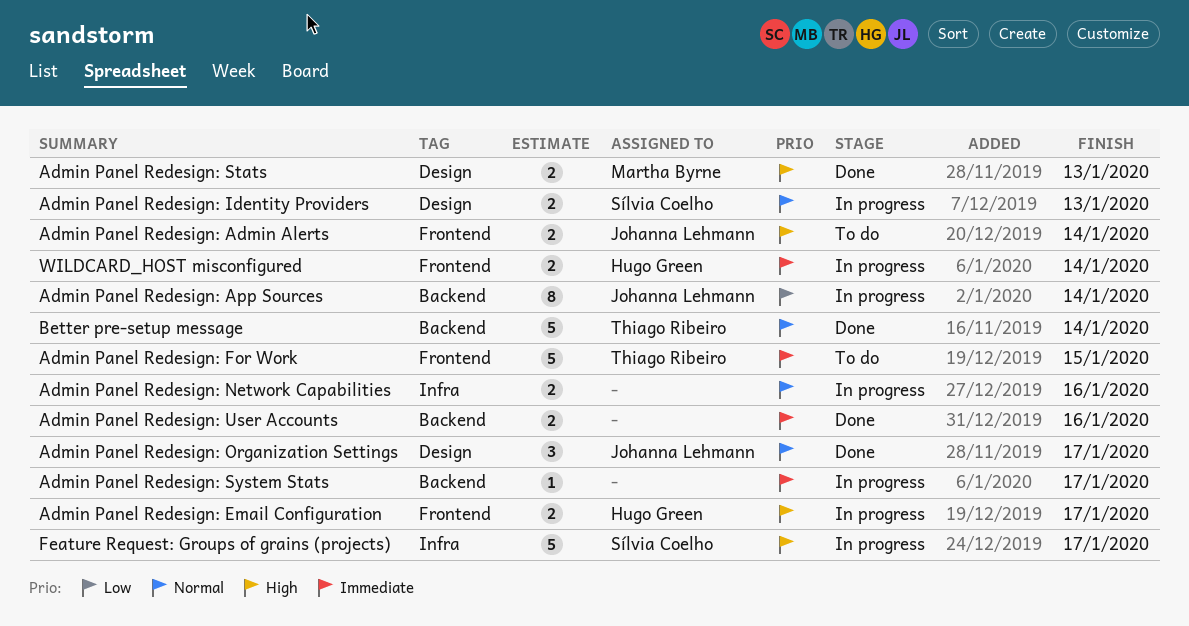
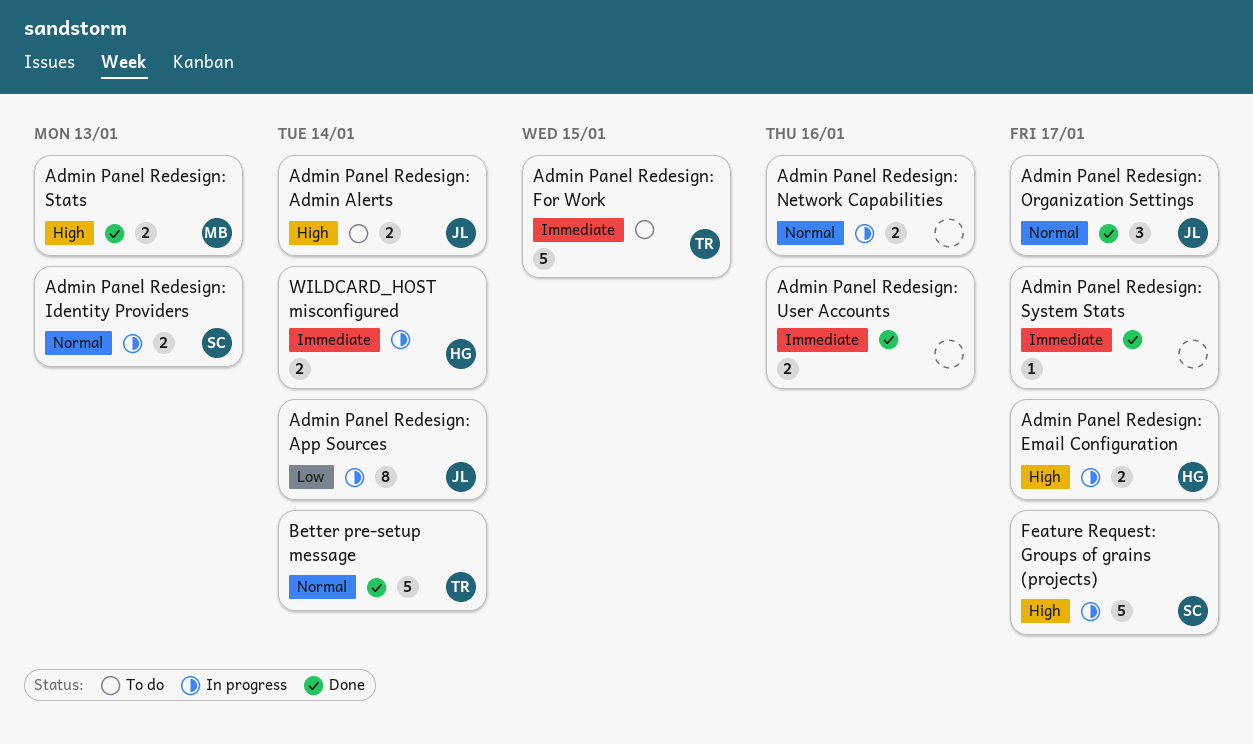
Admin Panel Redesign: System Stats, status: In progress -> Done

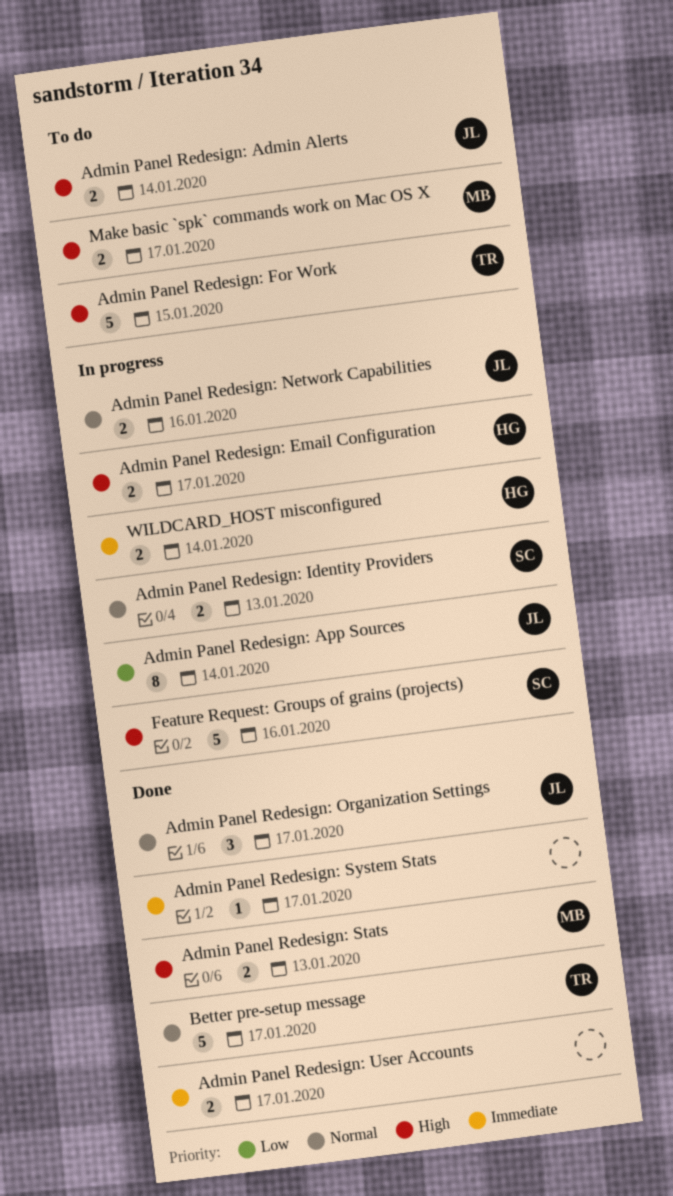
Admin Panel Redesign: For Work, priority: Immediate -> High
Admin Panel Redesign: Network Capabilities, owner: none -> JL
Admin Panel Redesign: User Accounts, due: Jan 16 -> Jan 17
Better pre-setup message, due: Jan 14 -> Jan 17
Feature Request: Groups of grains (projects), due: Jan 17 -> Jan 16
Make basic `spk` commands work on Mac OS X: none -> present

